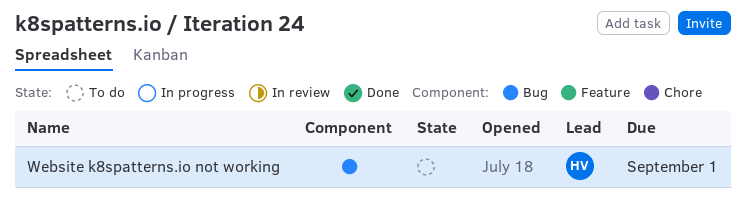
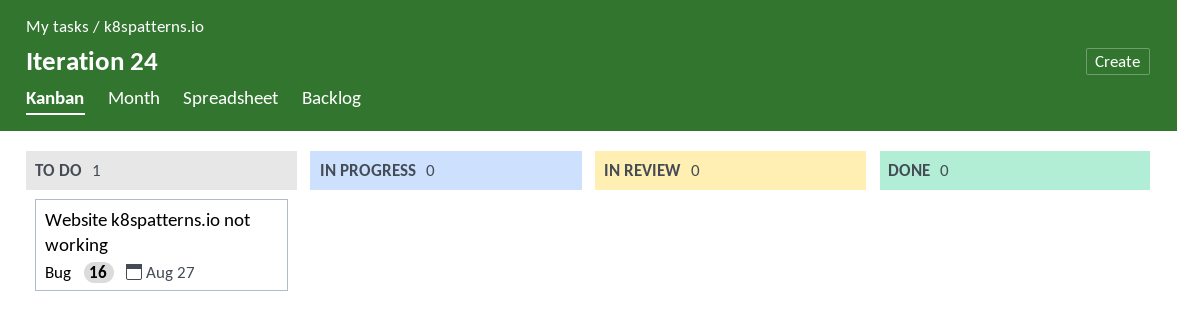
Website k8spatterns.io not working, due: Sep 1 -> Aug 27

